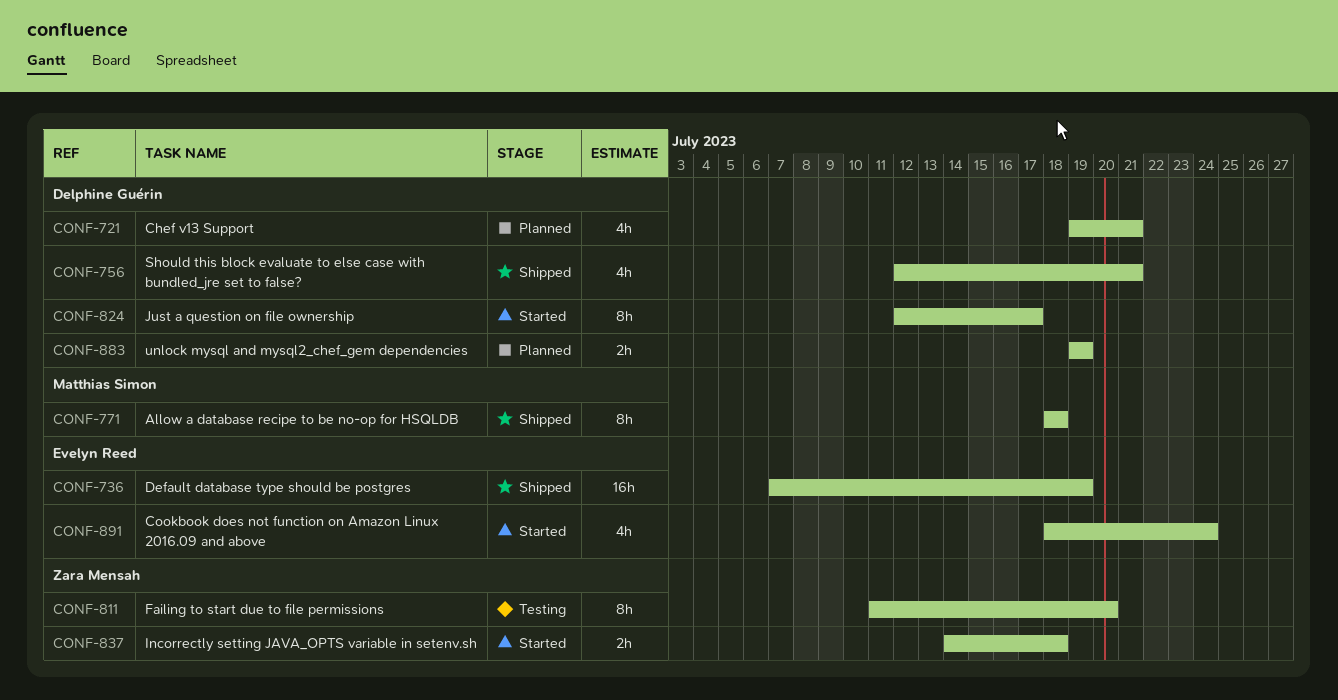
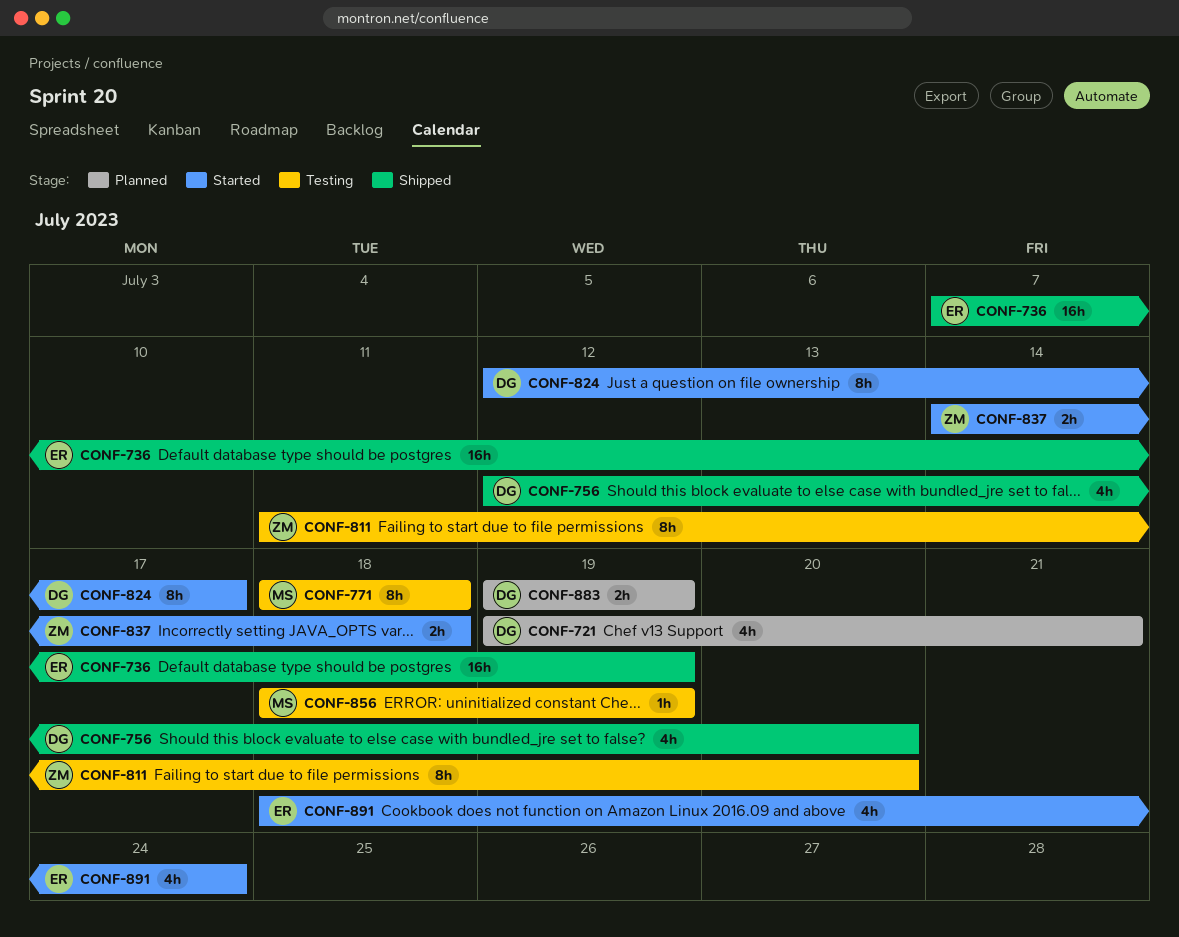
CONF-756, due: Jul 21 -> Jul 20
CONF-771, status: Shipped -> Testing
CONF-856: none -> present

